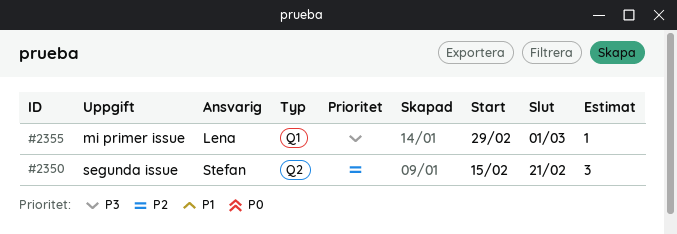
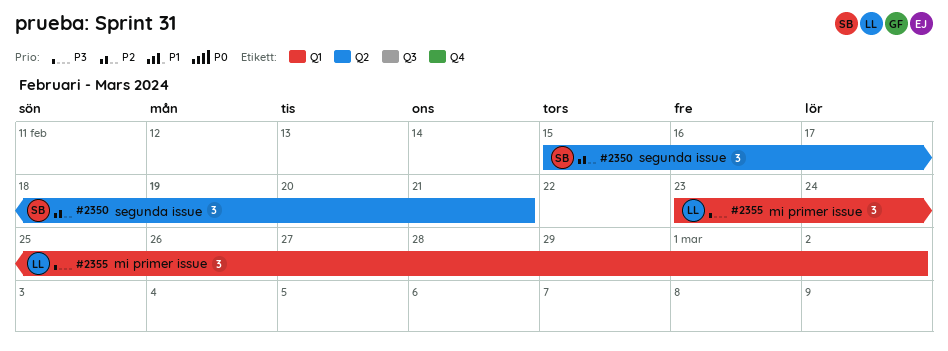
#2355, estimate: 1 -> 3
#2355, start: Feb 29 -> Feb 23
#2355, due: Mar 1 -> Mar 2

